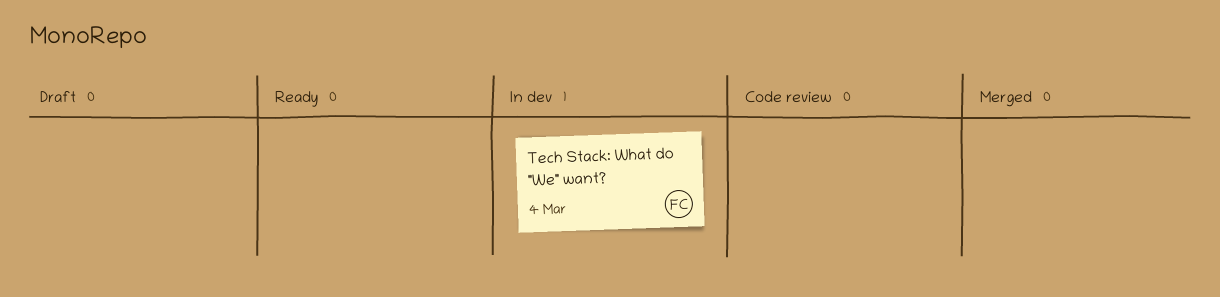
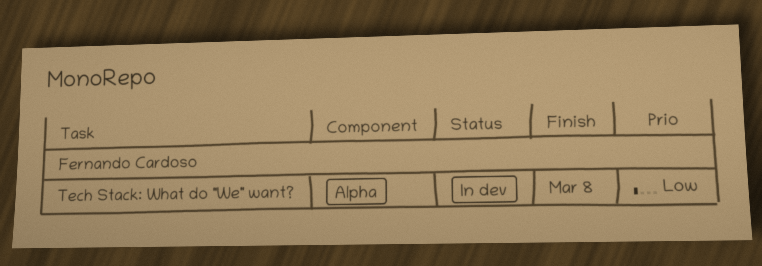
Tech Stack: What do "We" want?, due: Mar 4 -> Mar 8

